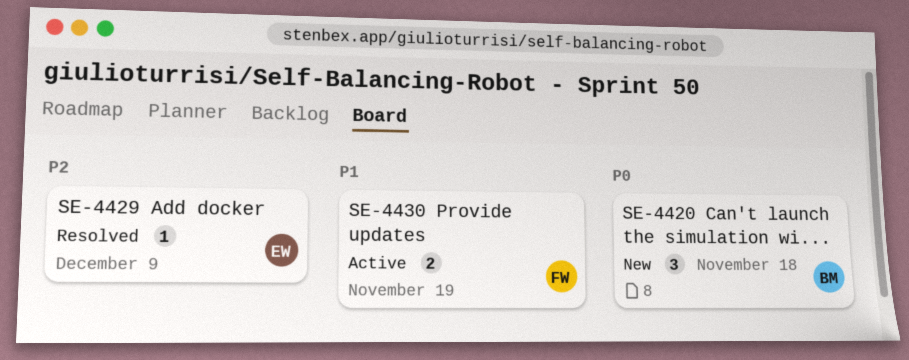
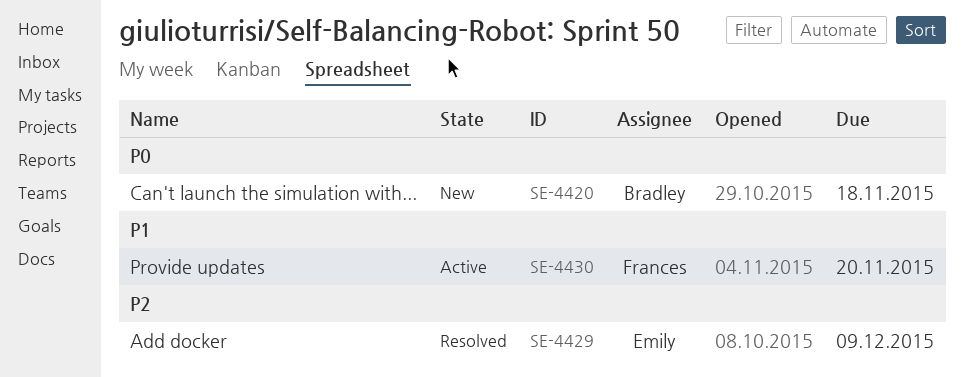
SE-4430, due: Nov 19 -> Nov 20

